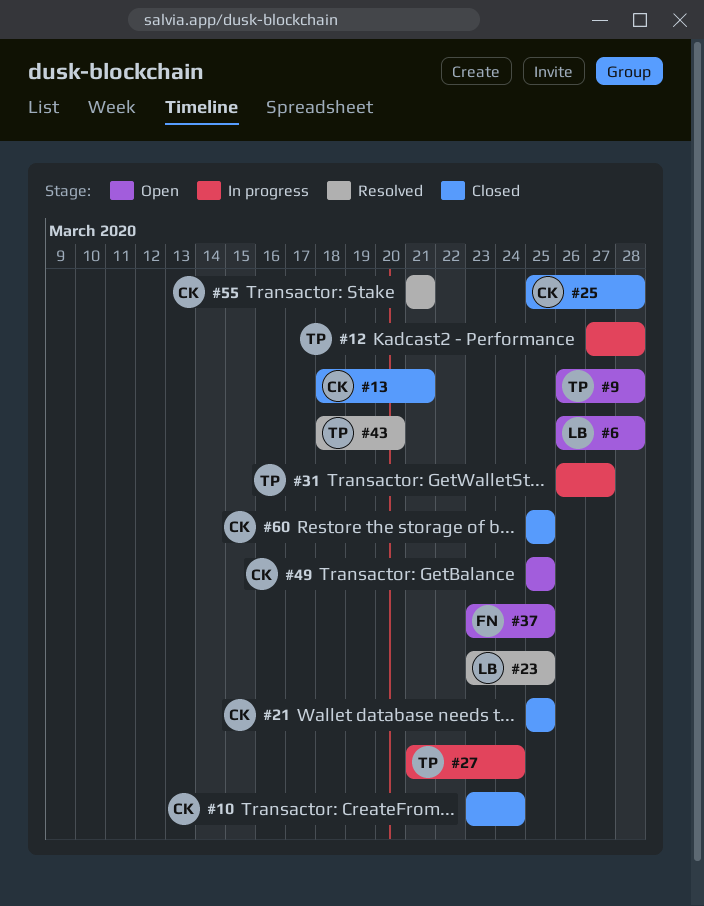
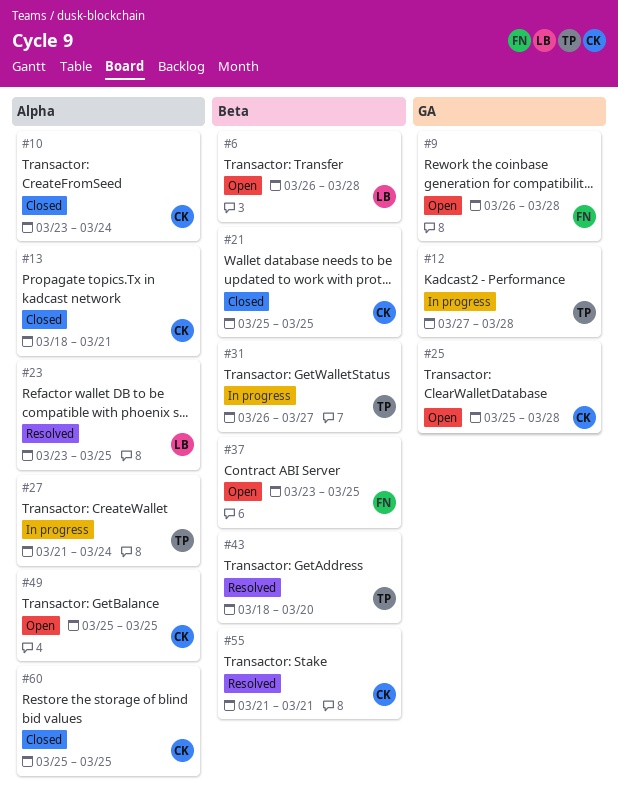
#9, owner: TP -> FN
#25, status: Closed -> Open

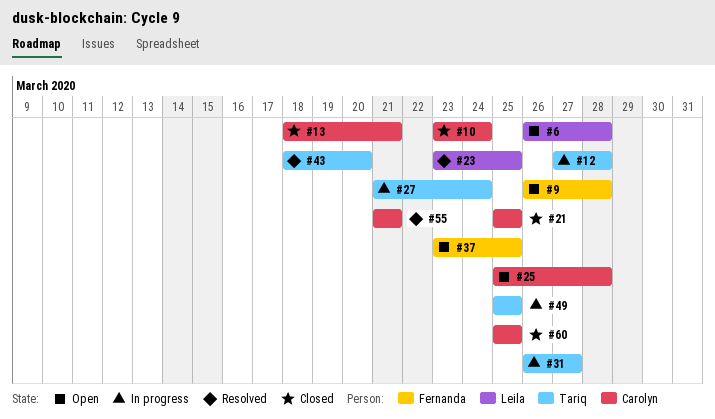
#49, status: Open -> In progress
#49, owner: Carolyn -> Tariq

